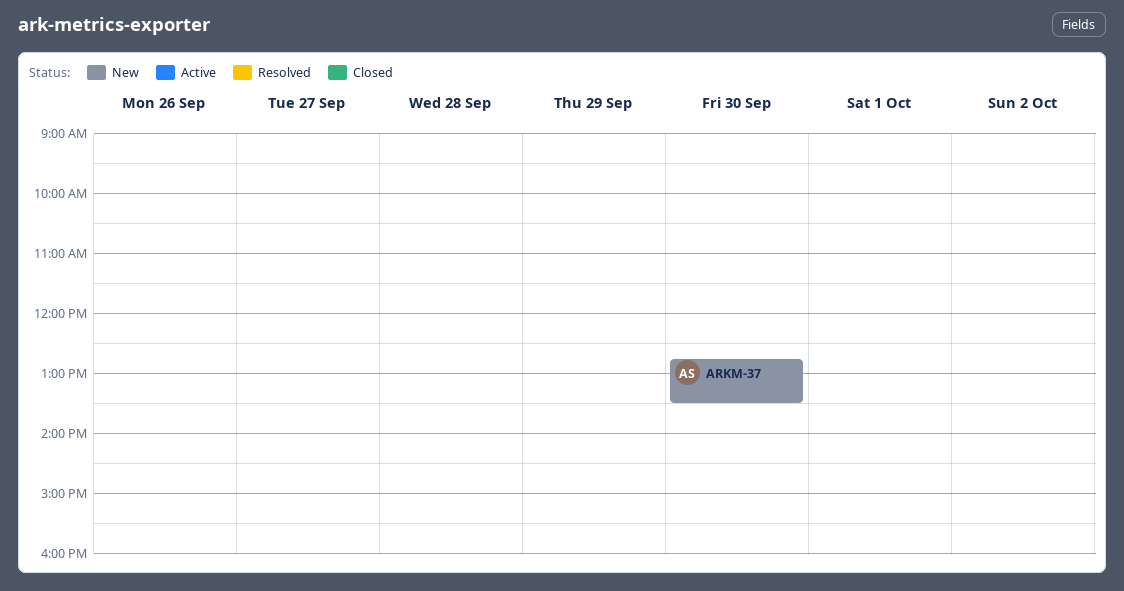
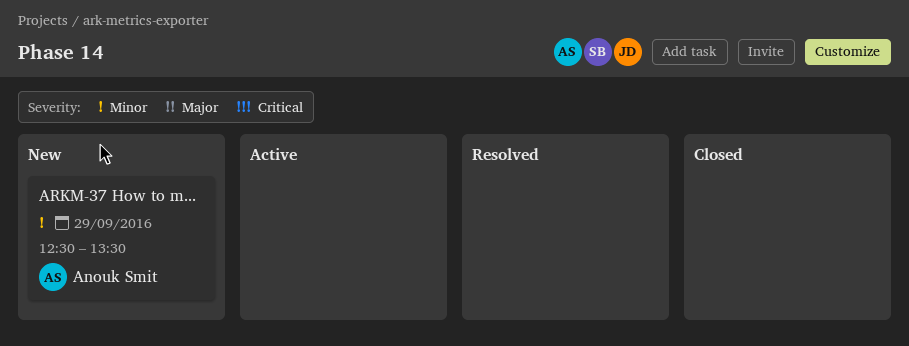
ARKM-37, day: Sep 30 -> Sep 29
ARKM-37, begins: 12:45 -> 12:30

